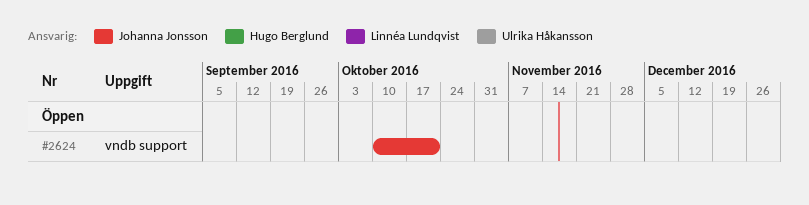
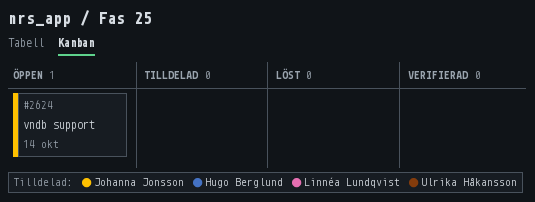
#2624, due: Oct 21 -> Oct 14

